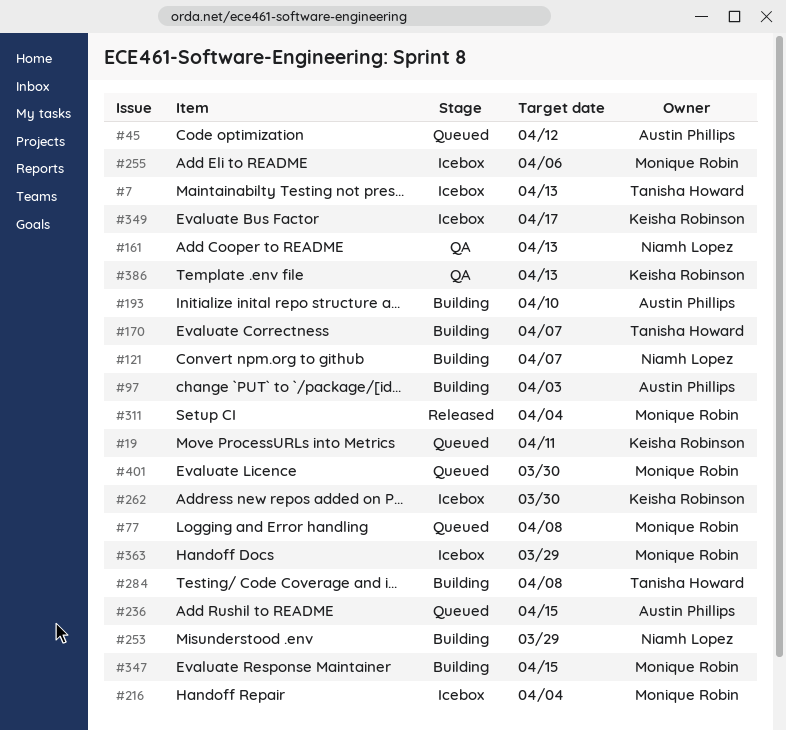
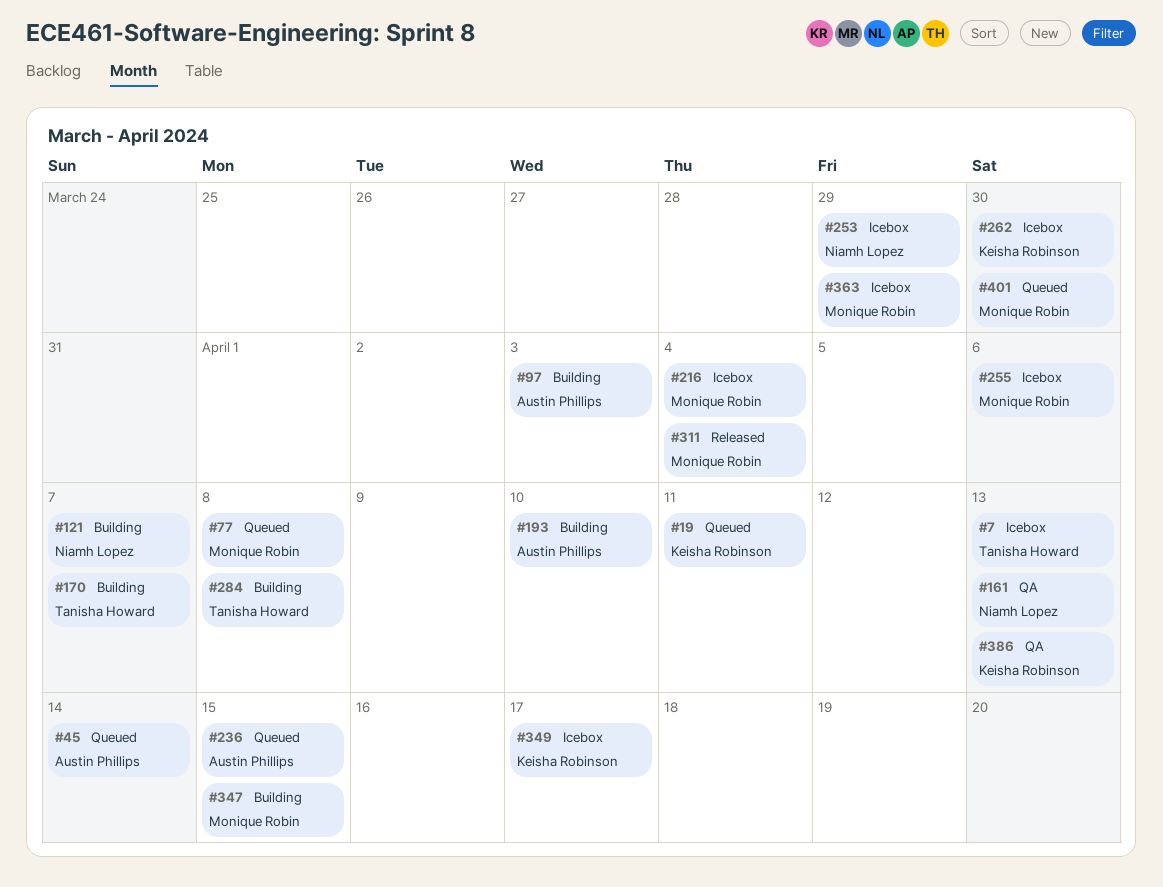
#45, due: Apr 12 -> Apr 14
#253, status: Building -> Icebox

